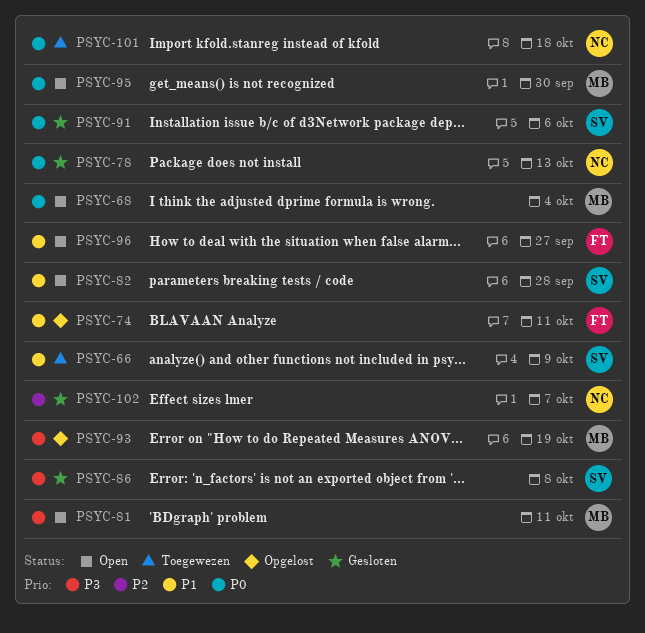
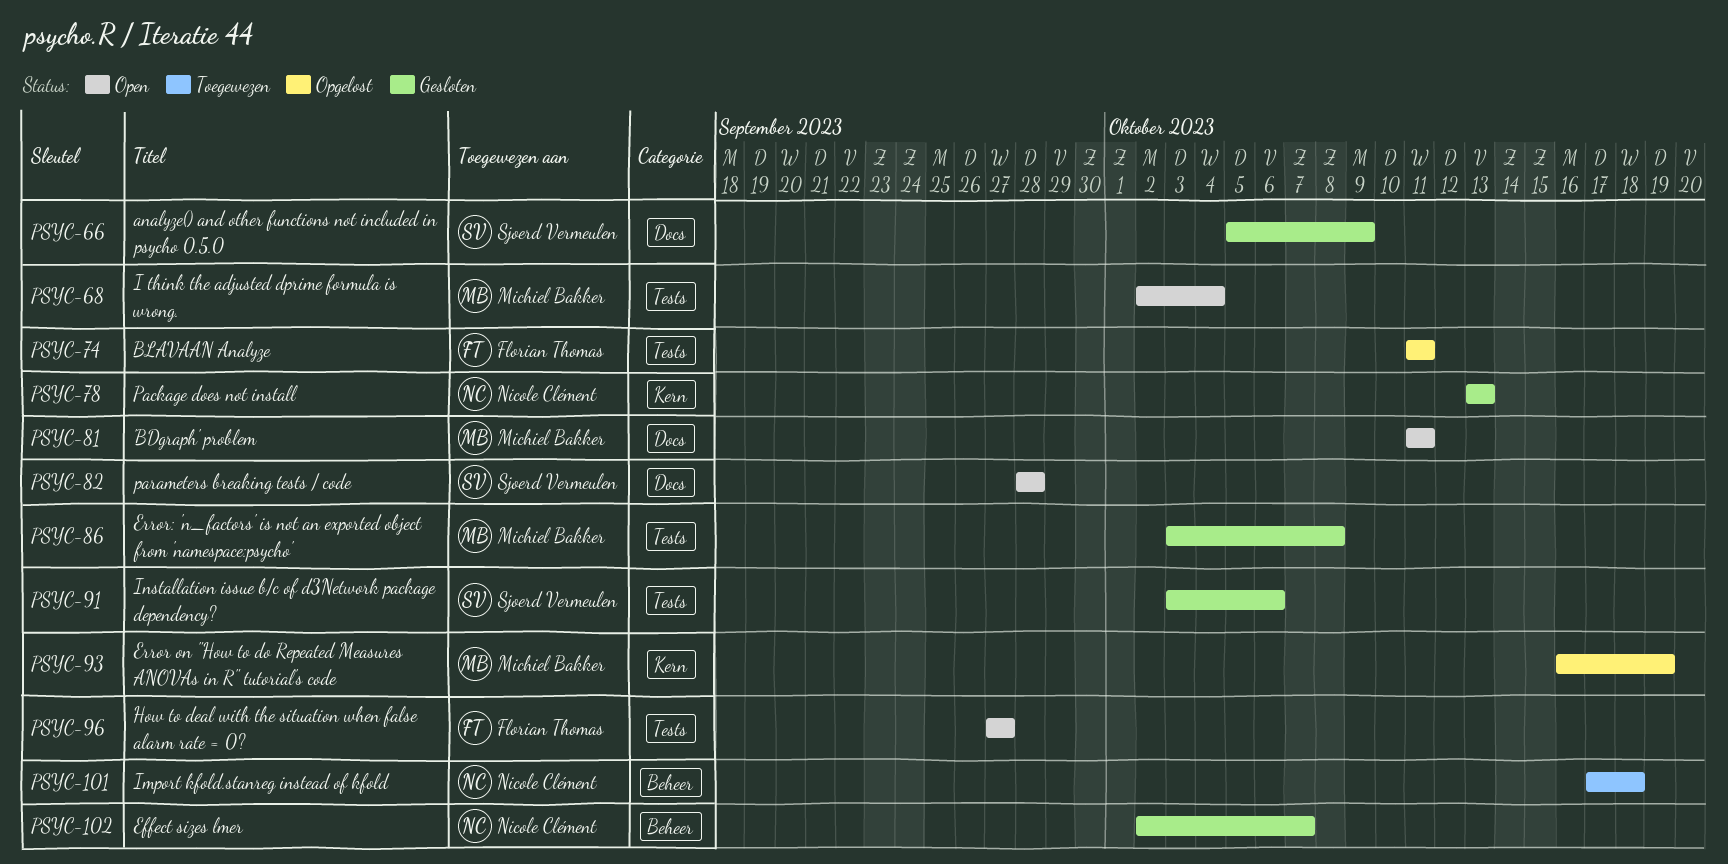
PSYC-66, status: Toegewezen -> Gesloten
PSYC-86, owner: Sjoerd Vermeulen -> Michiel Bakker
PSYC-95: present -> none

